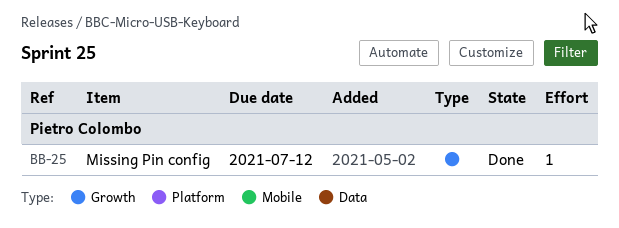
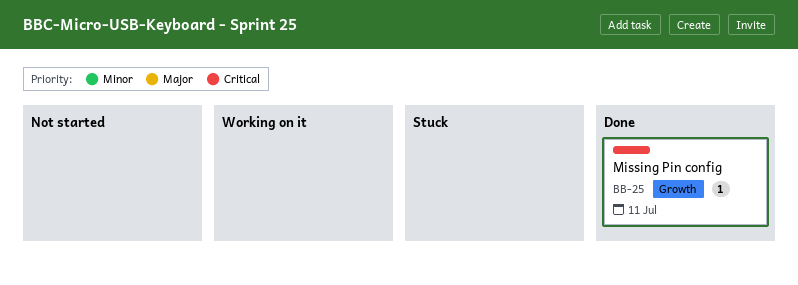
BB-25, due: Jul 12 -> Jul 11

